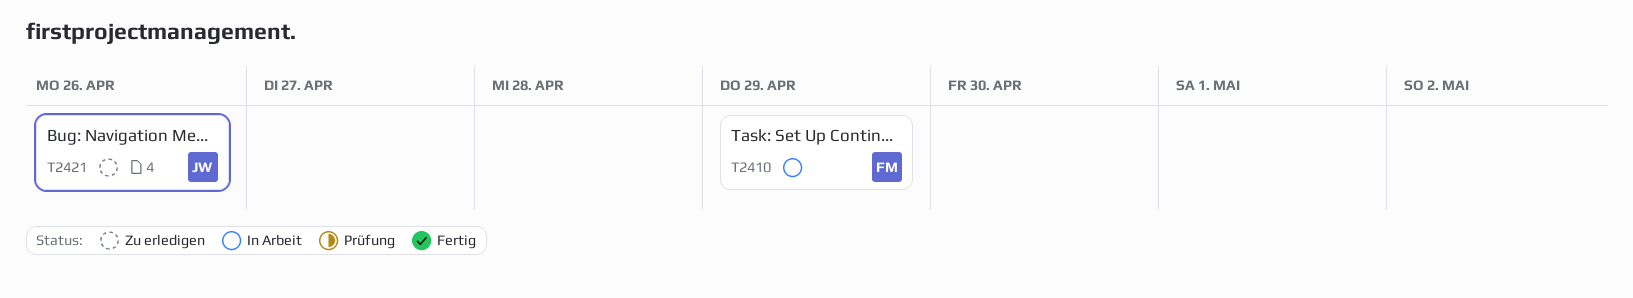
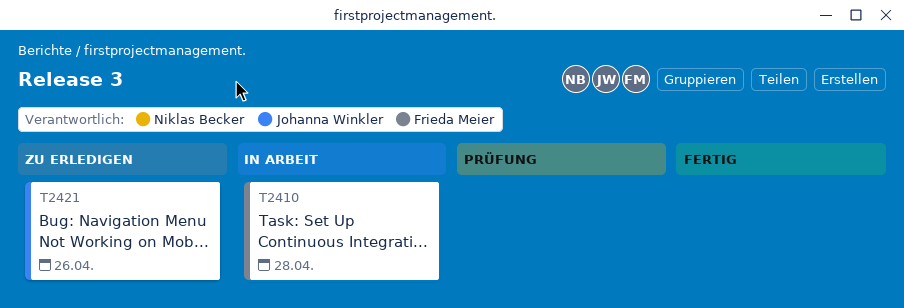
T2410, due: Apr 29 -> Apr 28

